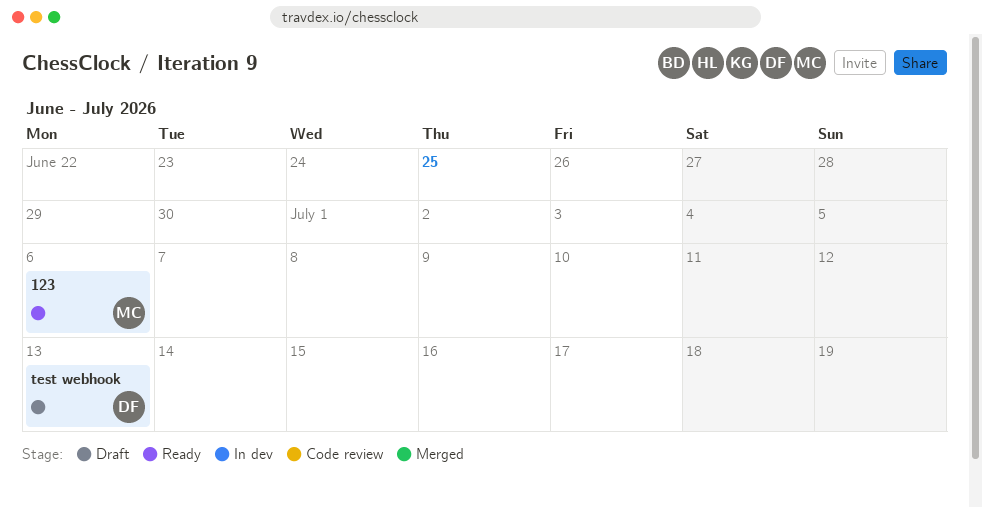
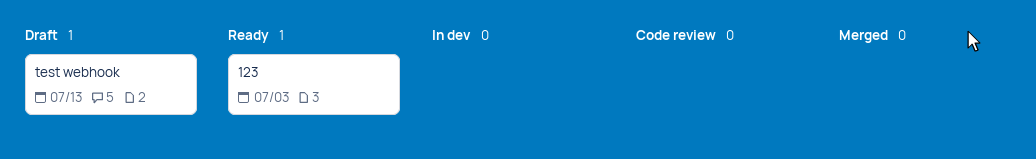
123, due: Jul 6 -> Jul 3

